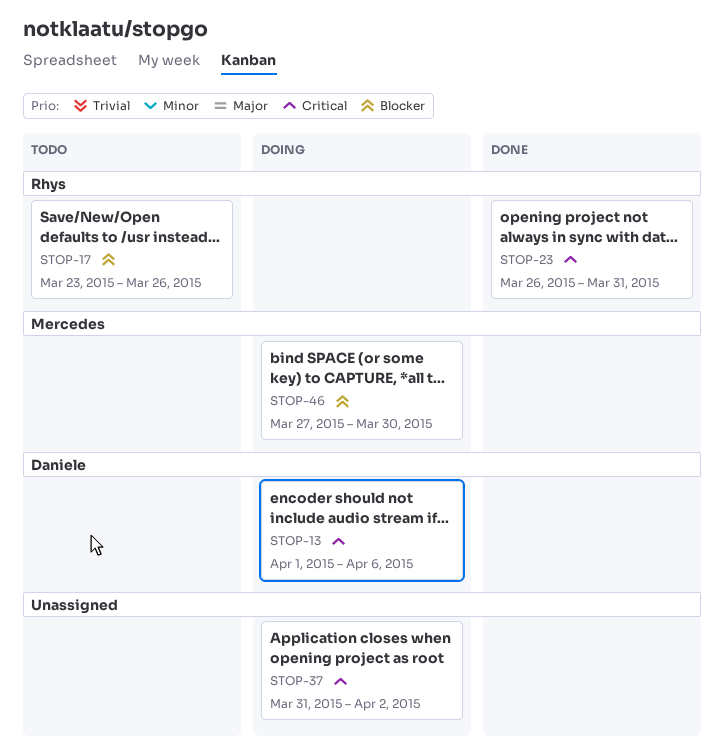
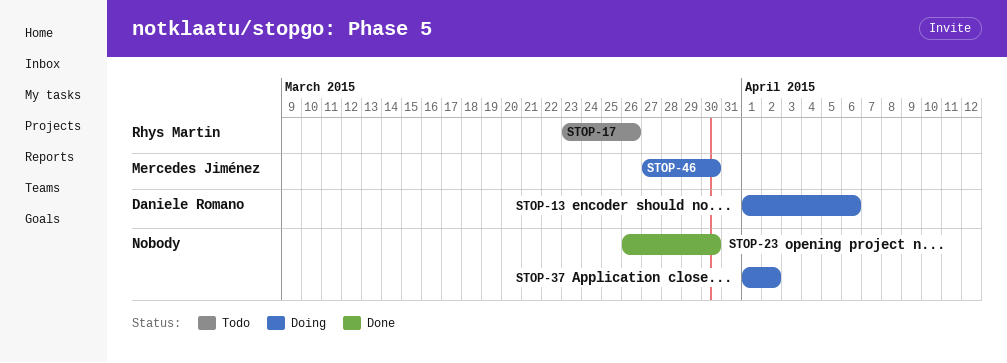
STOP-23, owner: Rhys Martin -> none
STOP-23, due: Mar 31 -> Mar 30
STOP-37, start: Mar 31 -> Apr 1

